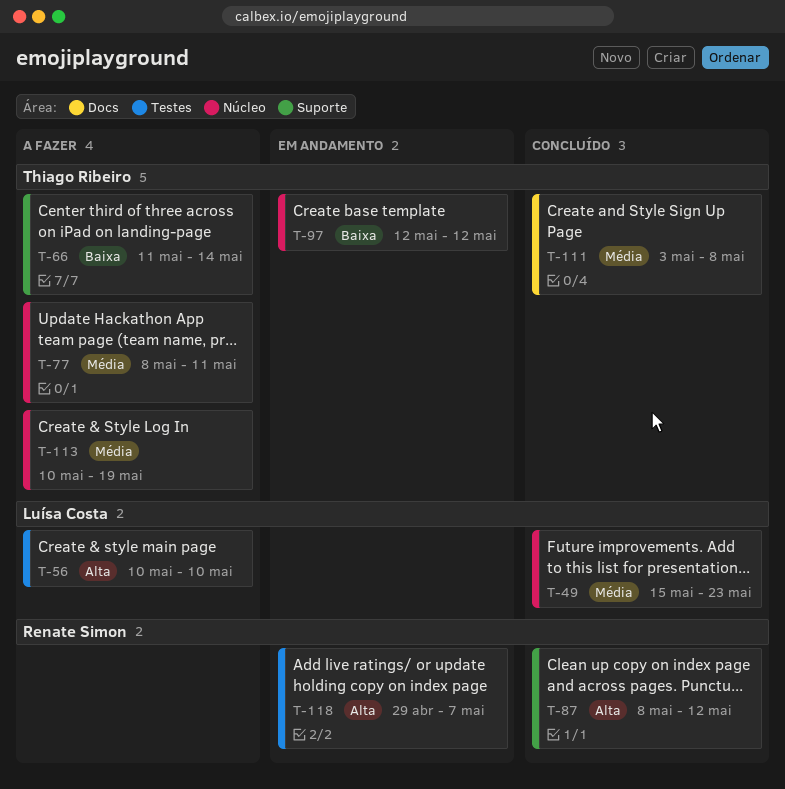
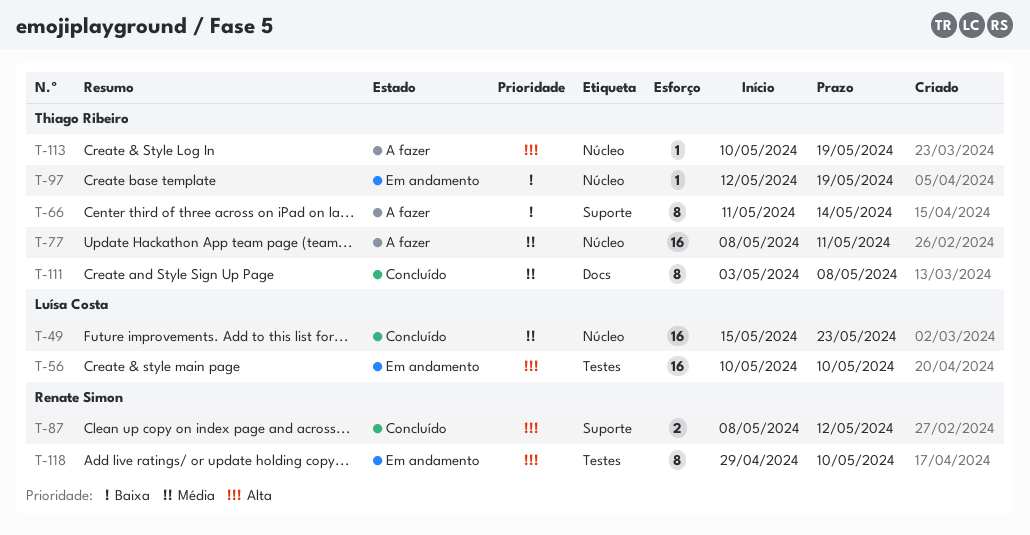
T-56, status: A fazer -> Em andamento
T-97, due: May 12 -> May 19
T-113, priority: Média -> Alta
T-118, due: May 7 -> May 10

